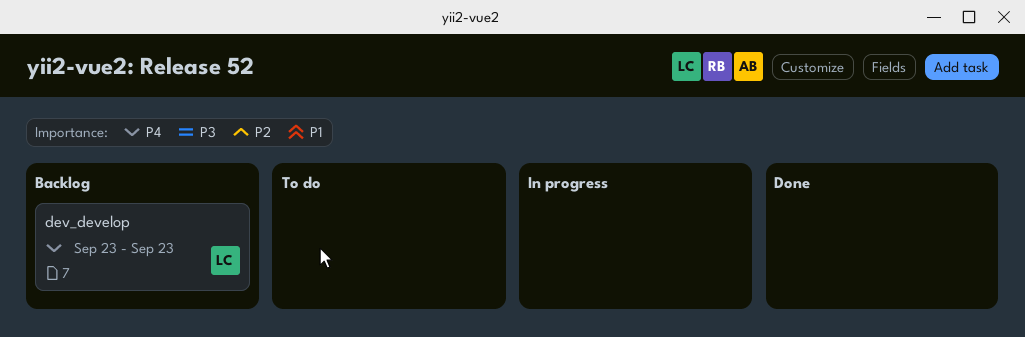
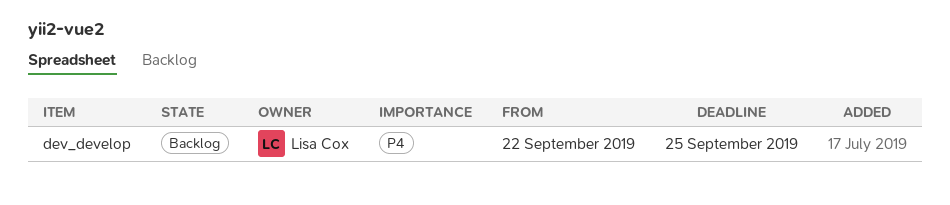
dev_develop, start: Sep 23 -> Sep 22
dev_develop, due: Sep 23 -> Sep 25

